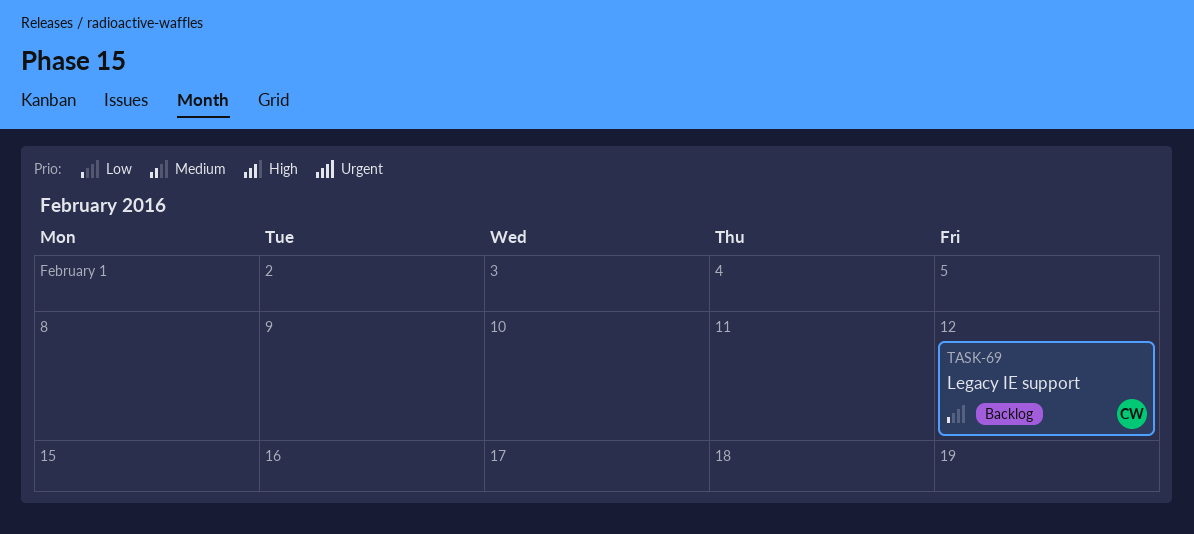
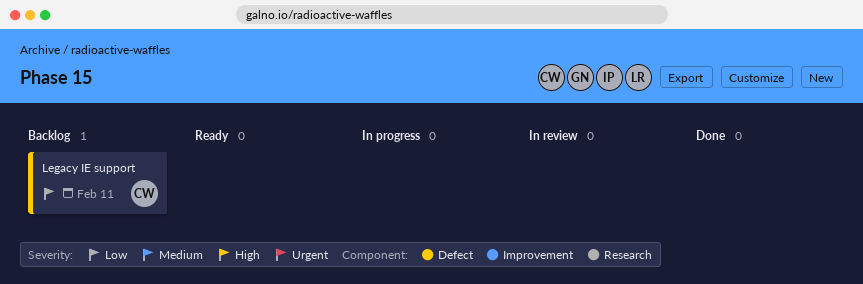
Legacy IE support, due: Feb 12 -> Feb 11

